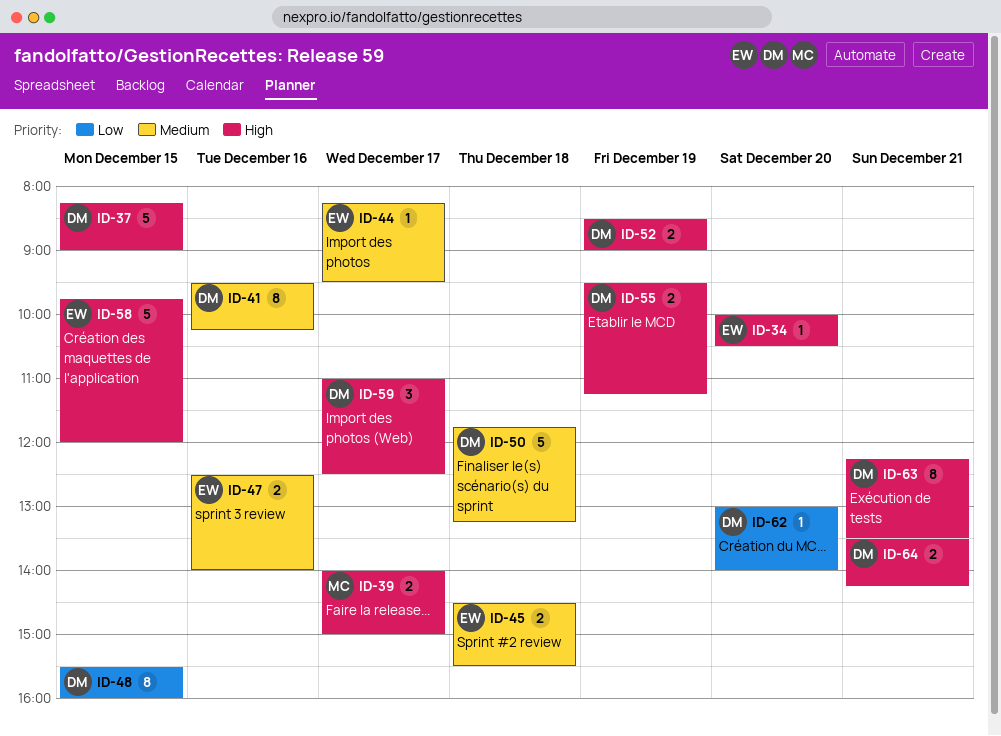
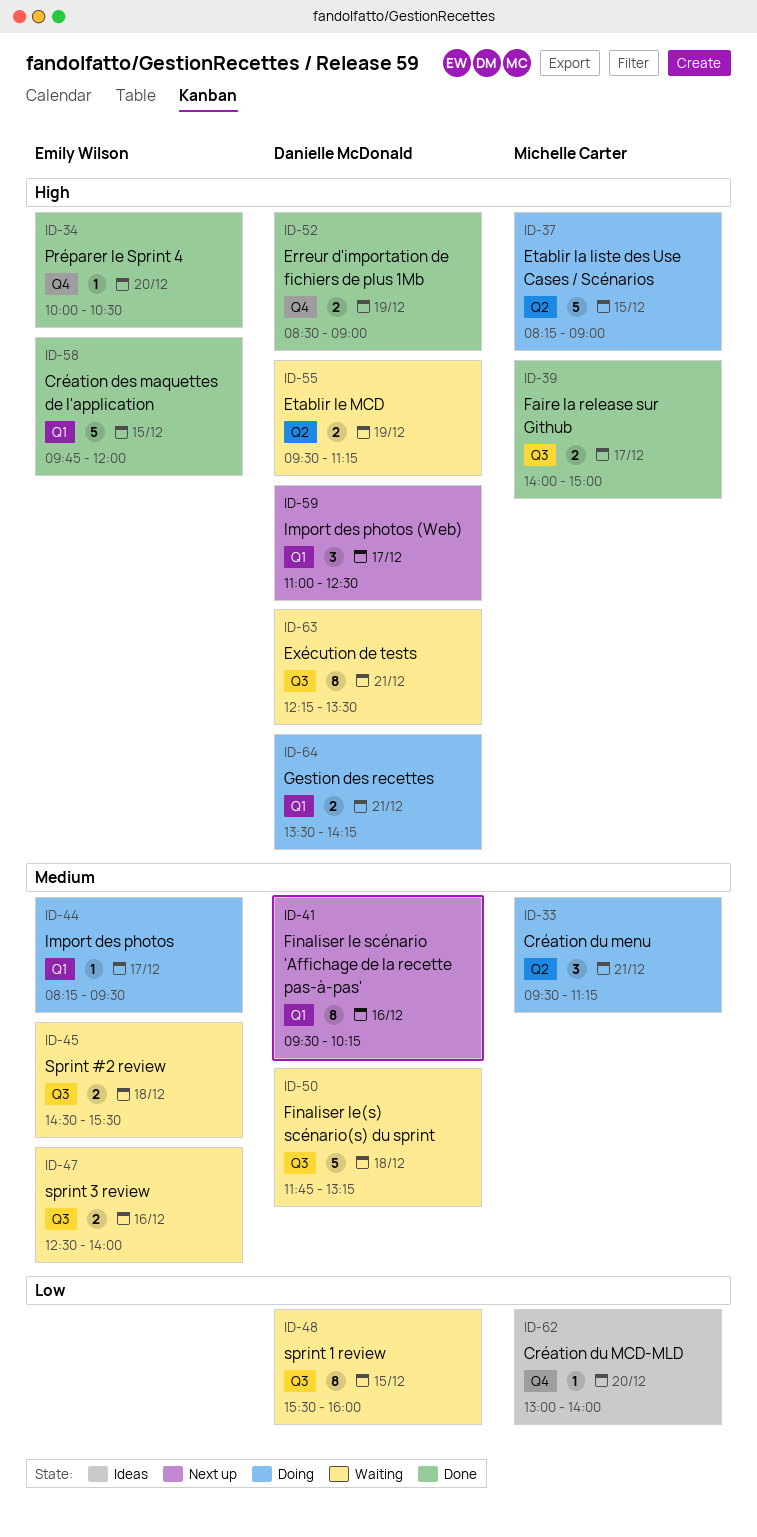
ID-33: none -> present
ID-37, owner: Danielle McDonald -> Michelle Carter
ID-62, owner: Danielle McDonald -> Michelle Carter

